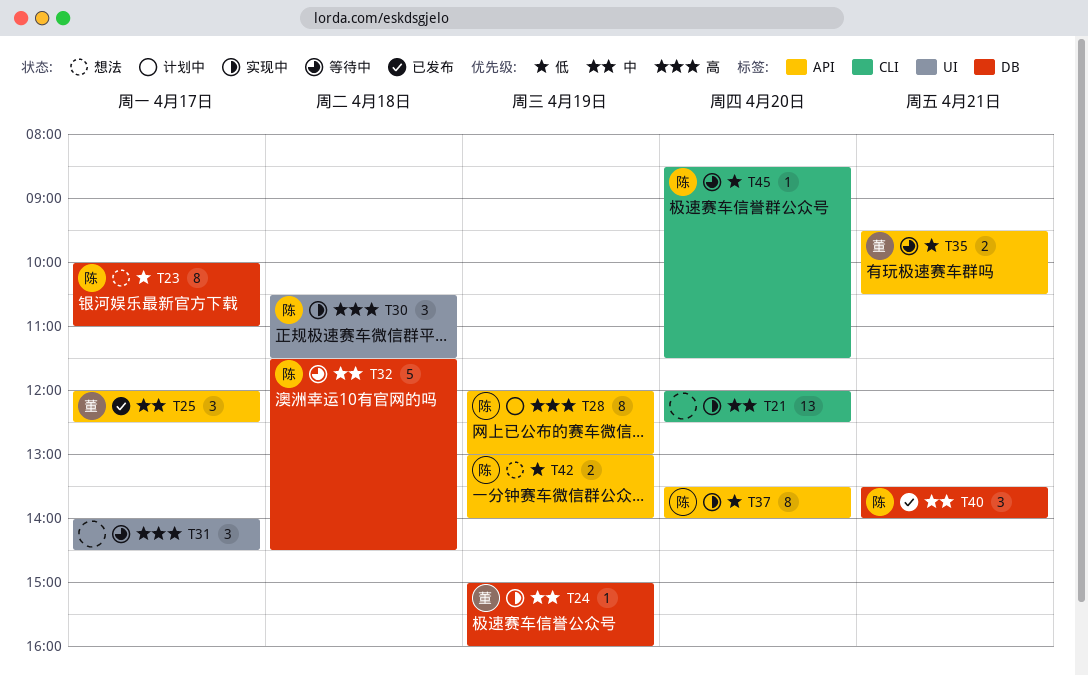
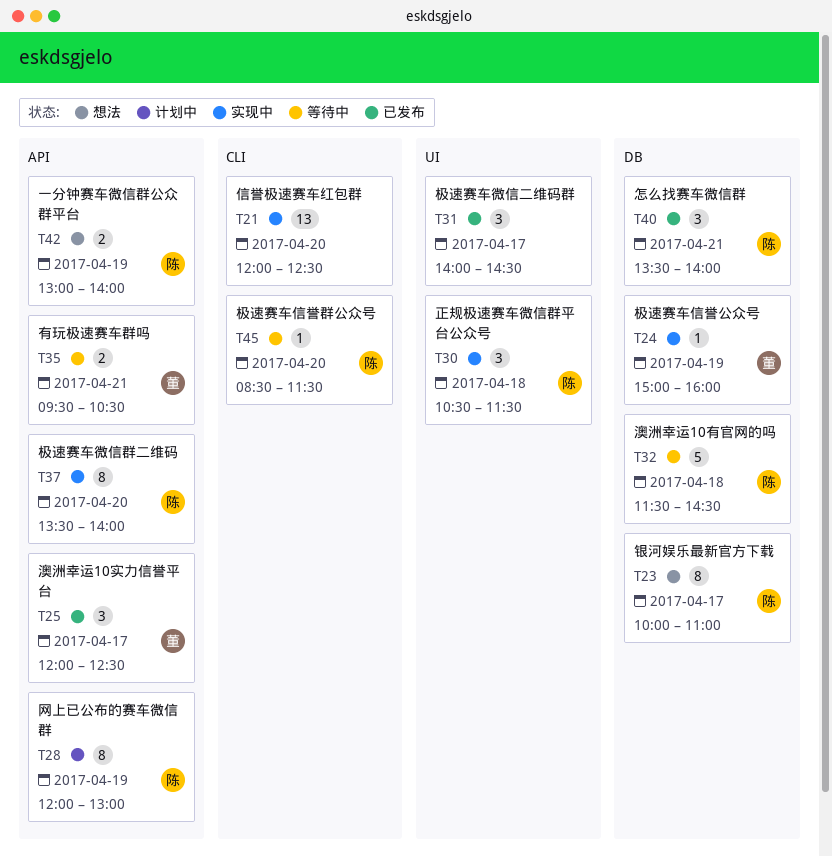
T31, status: 等待中 -> 已发布

